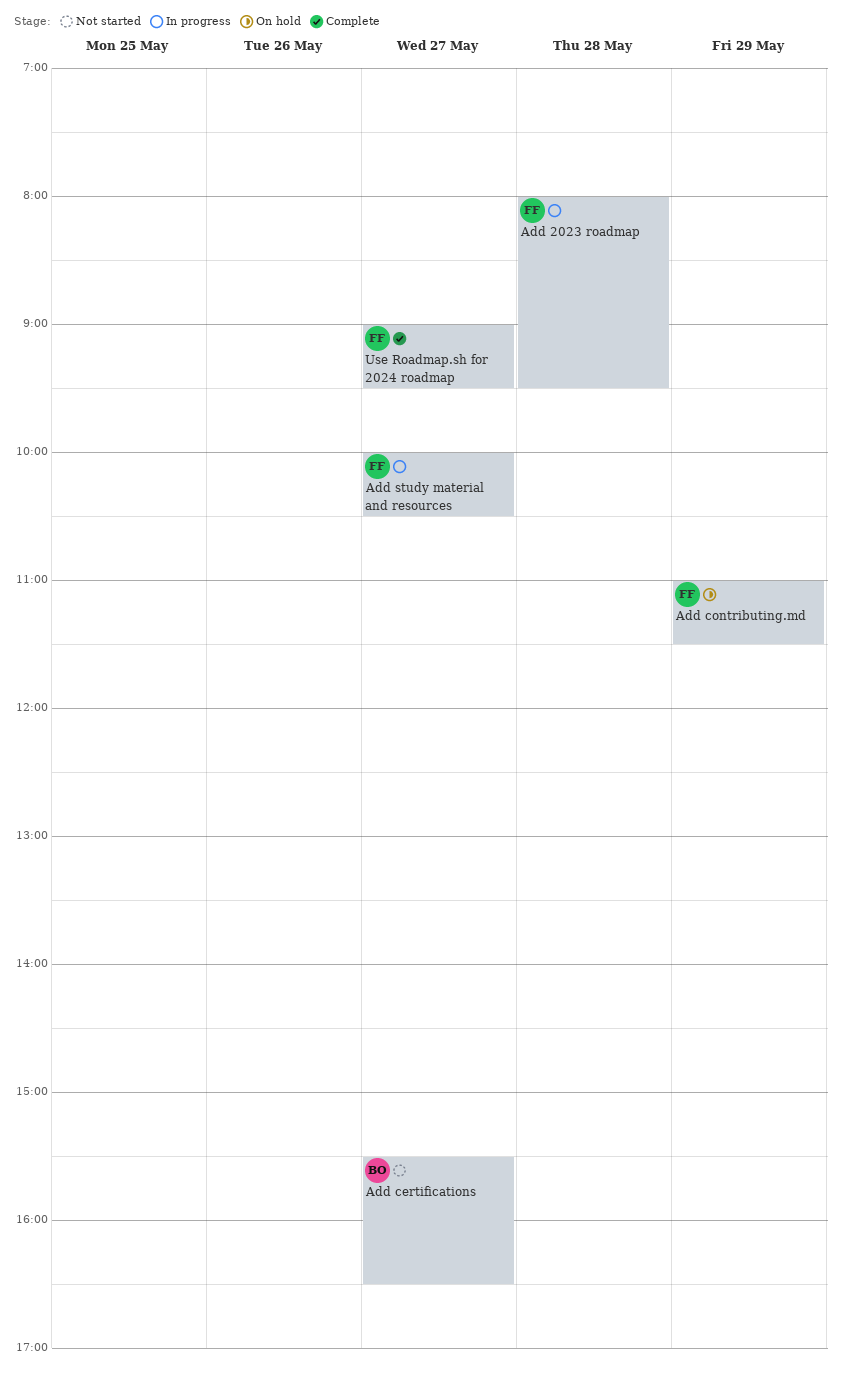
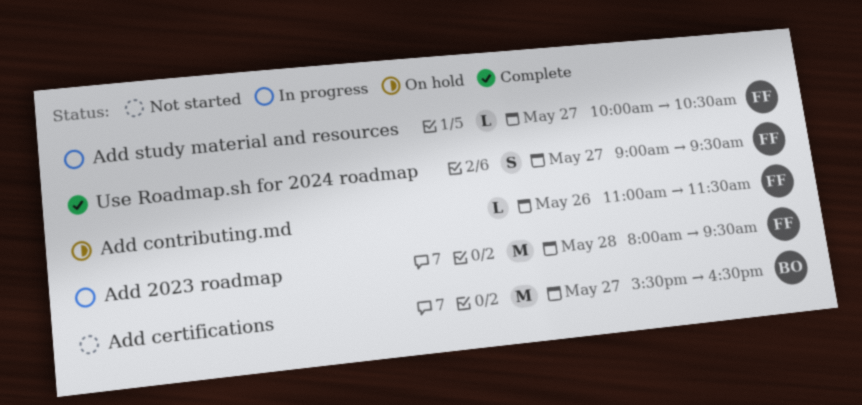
Add contributing.md, day: May 29 -> May 26

